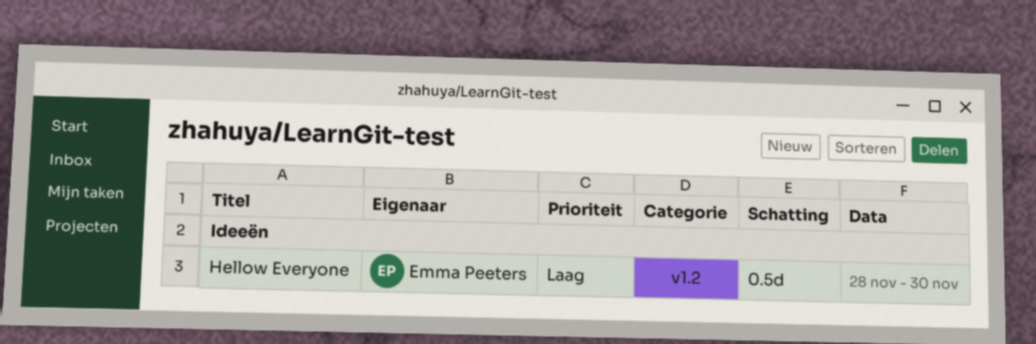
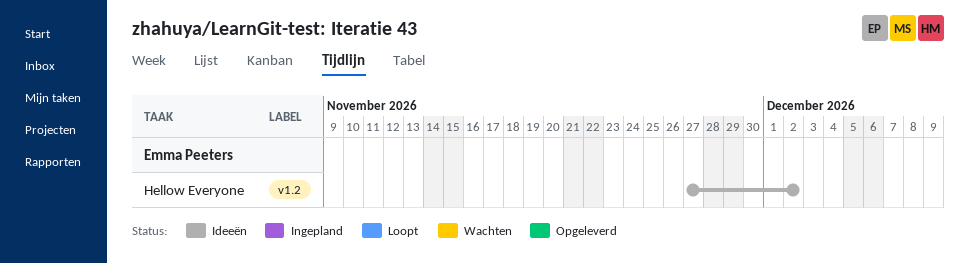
Hellow Everyone, start: Nov 28 -> Nov 27
Hellow Everyone, due: Nov 30 -> Dec 2

